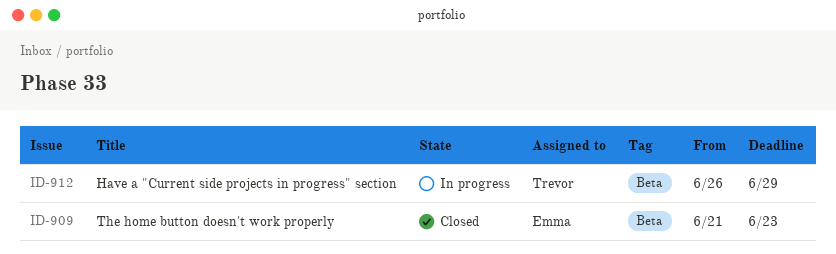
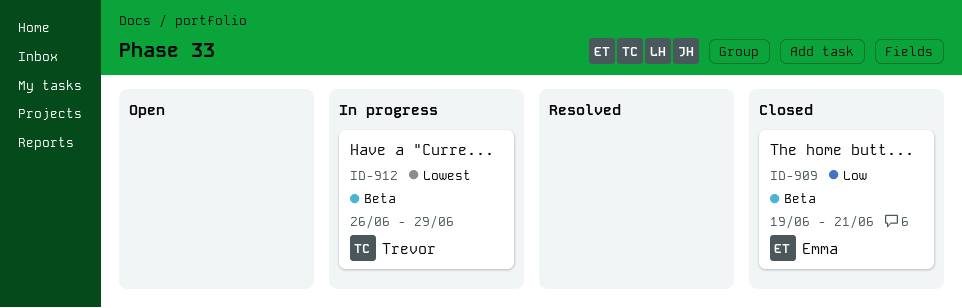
ID-909, start: Jun 21 -> Jun 19
ID-909, due: Jun 23 -> Jun 21

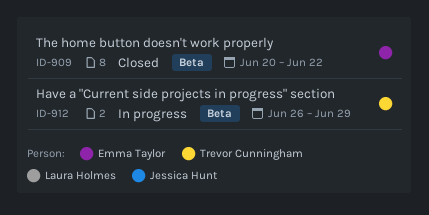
ID-909, start: Jun 19 -> Jun 20
ID-909, due: Jun 21 -> Jun 22

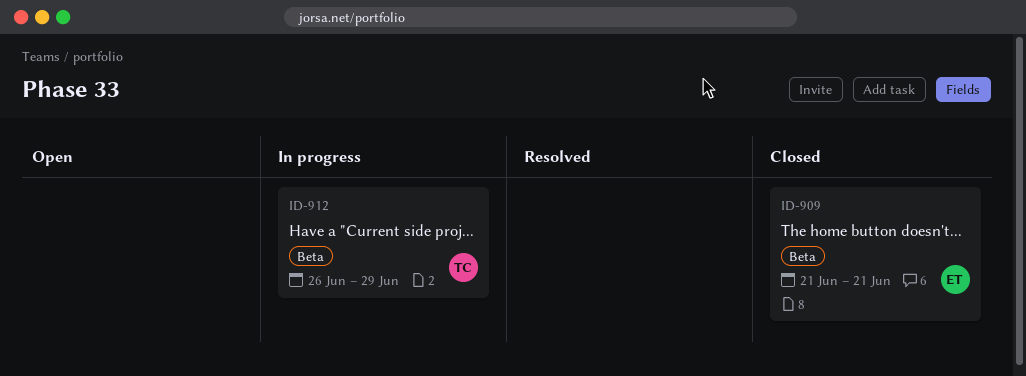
ID-909, start: Jun 20 -> Jun 21
ID-909, due: Jun 22 -> Jun 21

